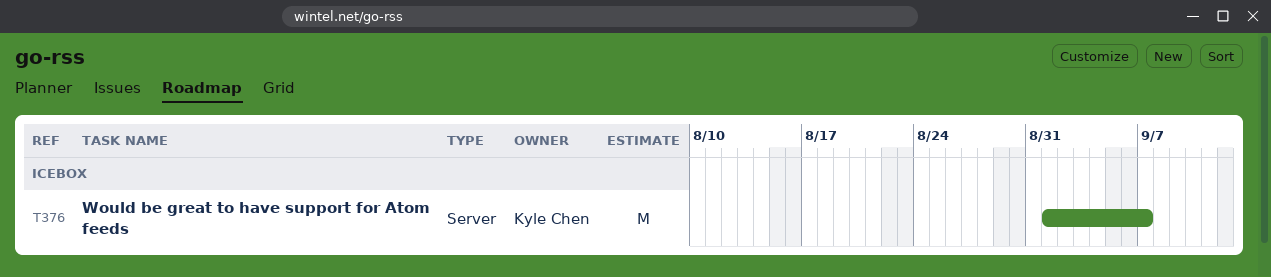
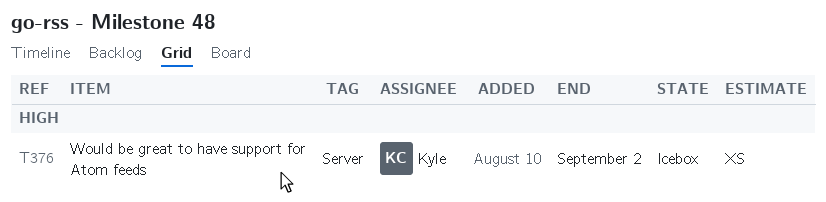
T376, estimate: M -> XS
T376, due: Sep 7 -> Sep 2

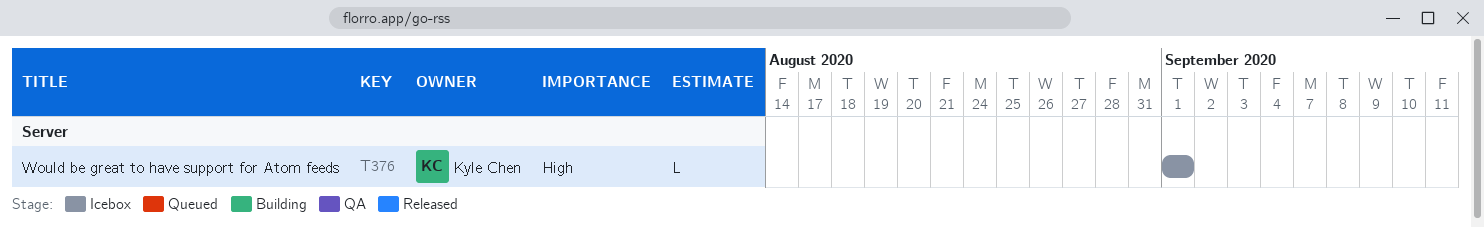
T376, estimate: XS -> L
T376, due: Sep 2 -> Sep 1

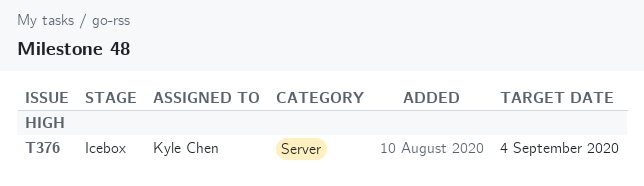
T376, due: Sep 1 -> Sep 4

